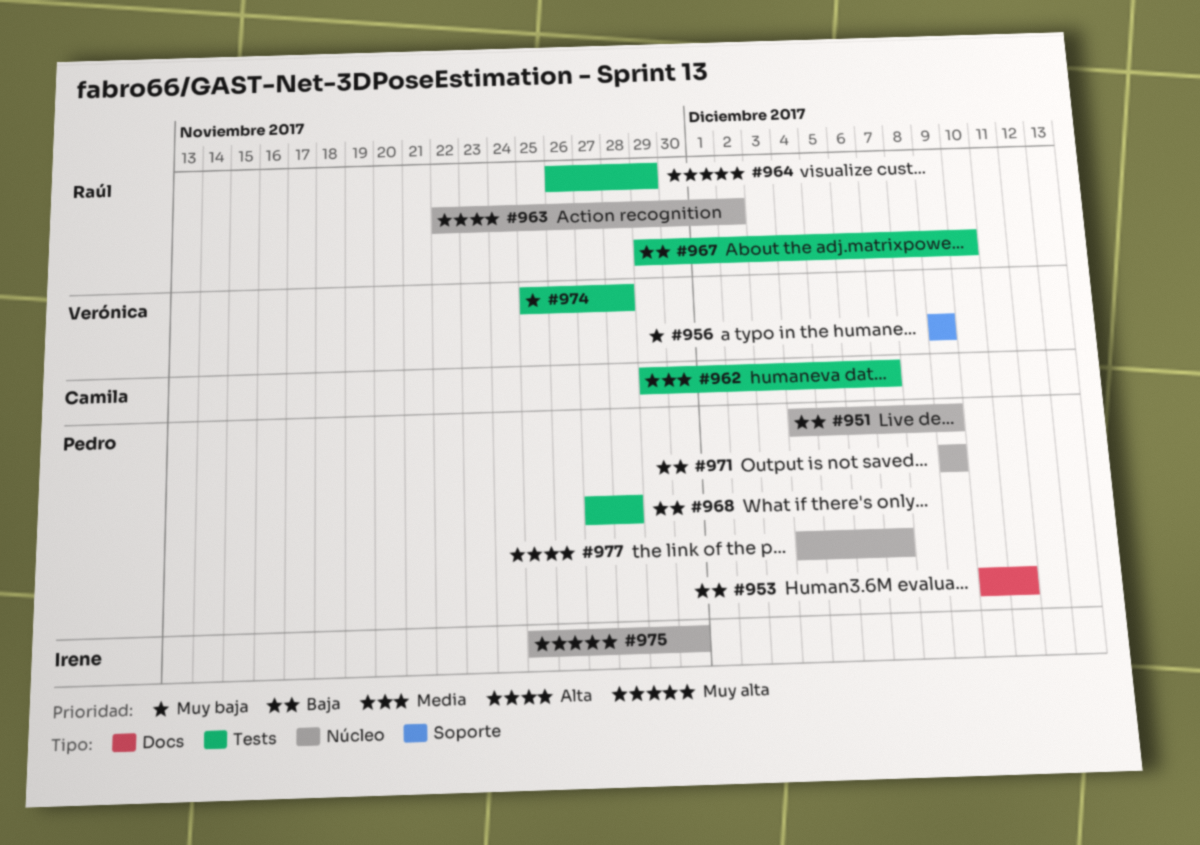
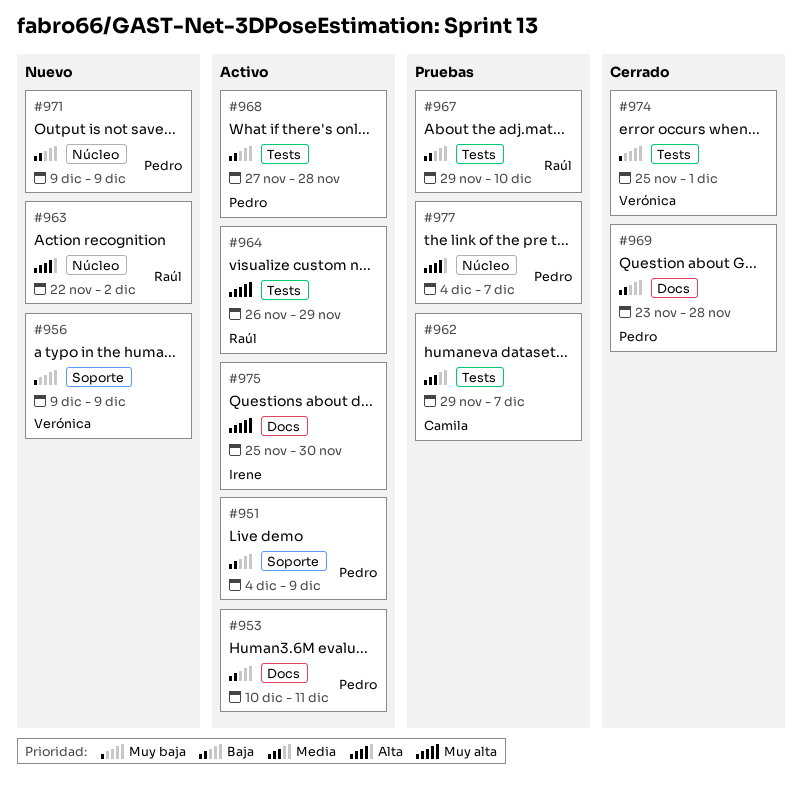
#951, label: Núcleo -> Soporte
#969: none -> present
#974, due: Nov 28 -> Dec 1
#975, label: Núcleo -> Docs

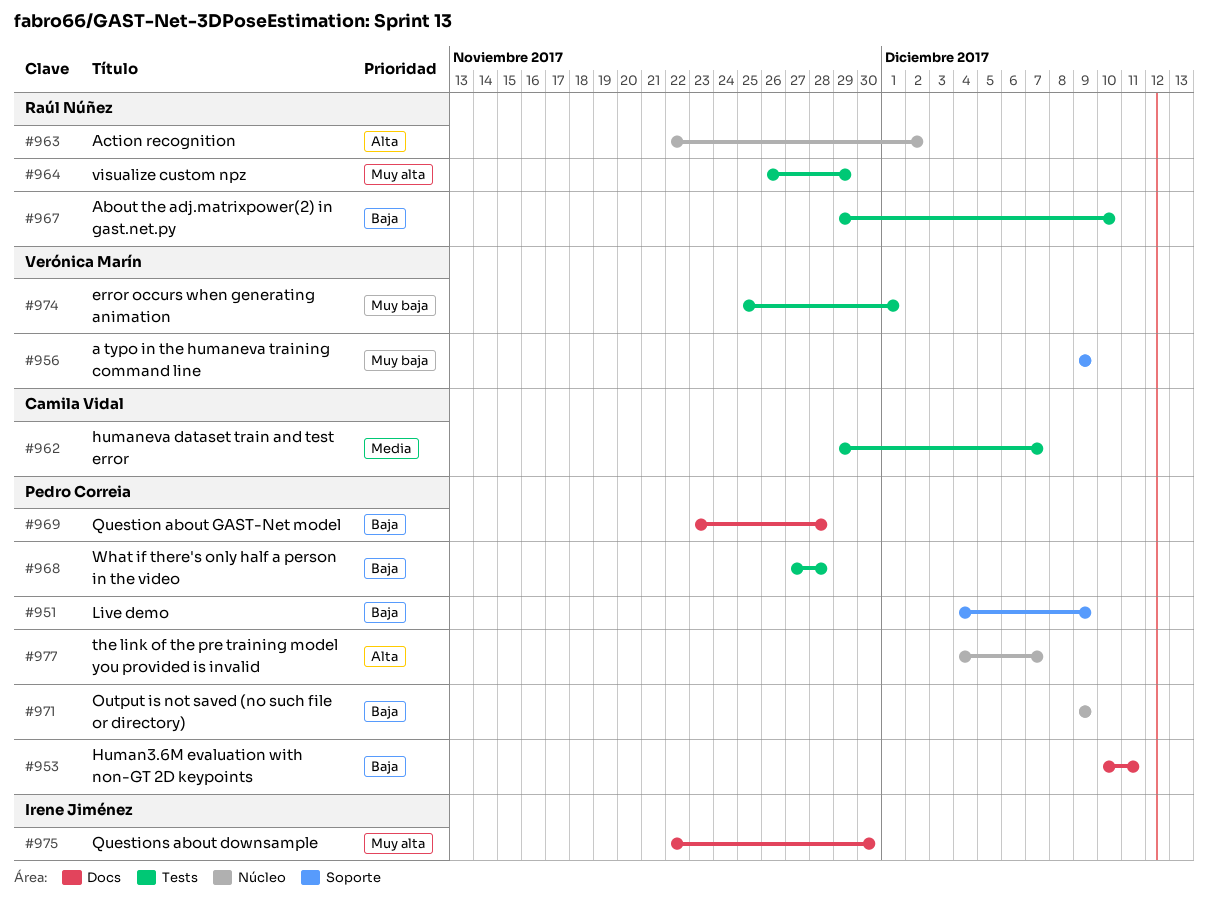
#975, start: Nov 25 -> Nov 22

